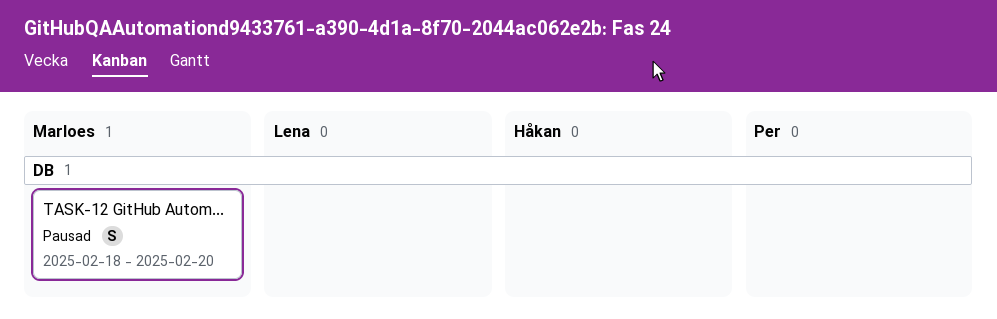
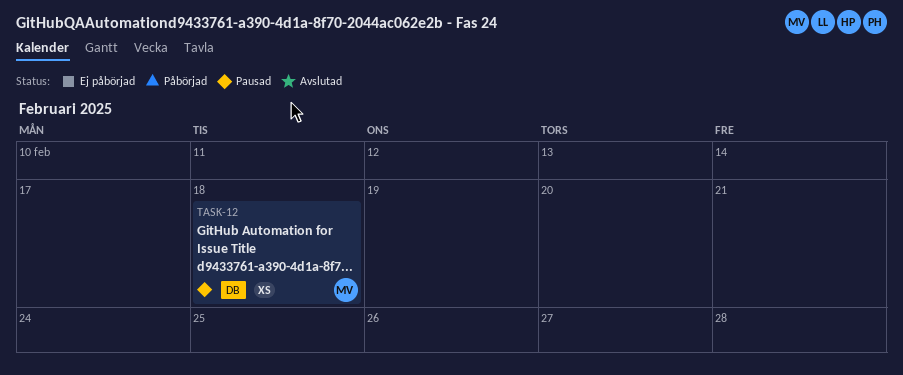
TASK-12, estimate: S -> XS
TASK-12, due: Feb 20 -> Feb 18

